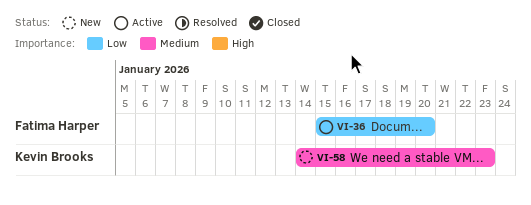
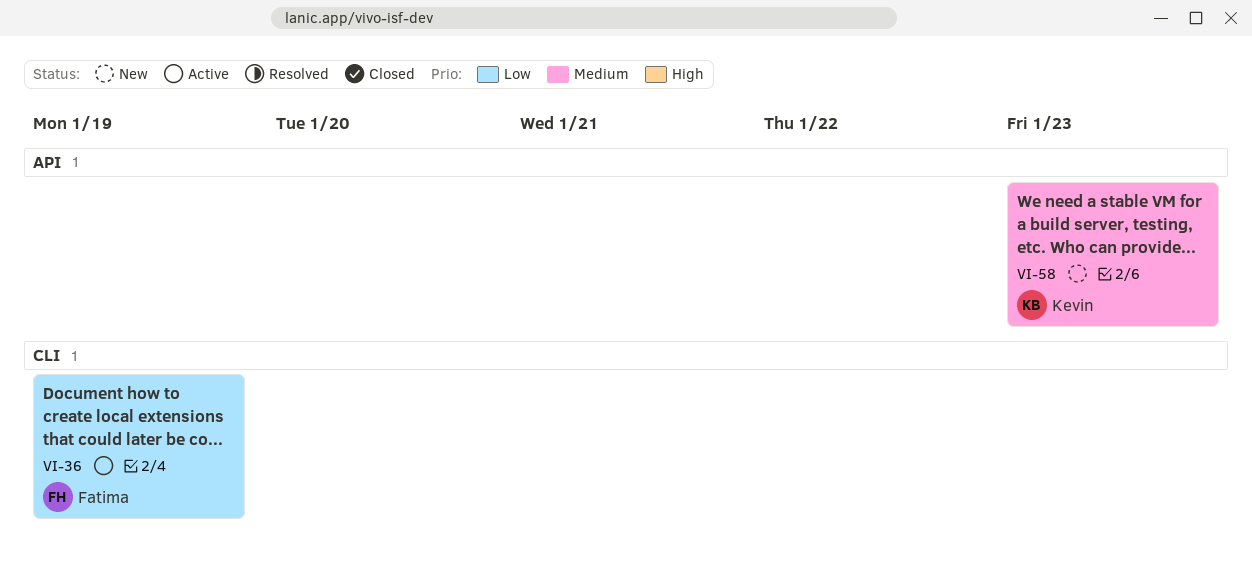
VI-36, due: Jan 20 -> Jan 19

